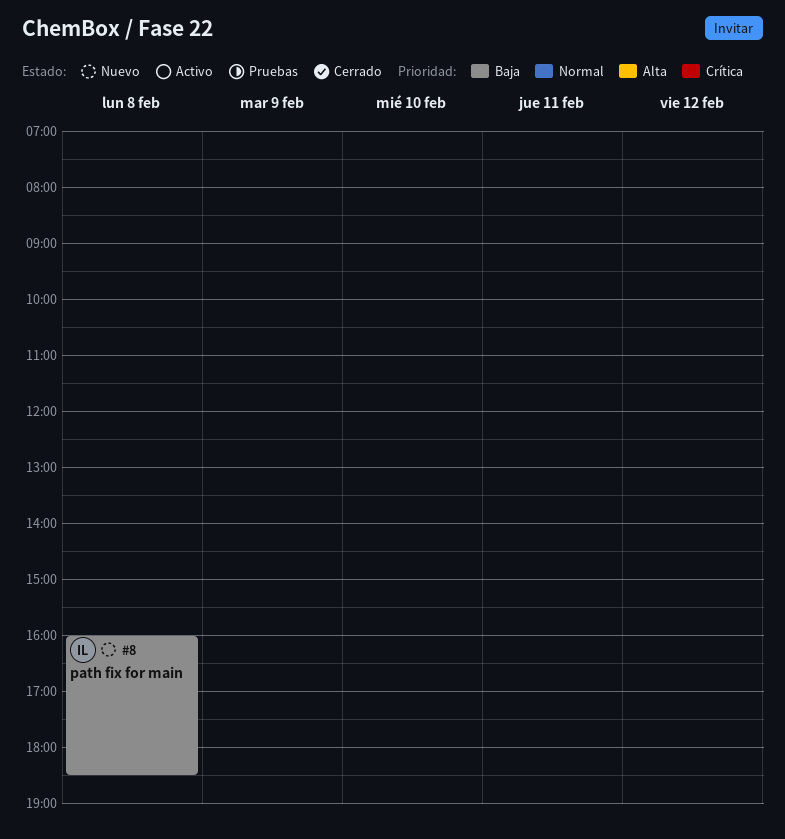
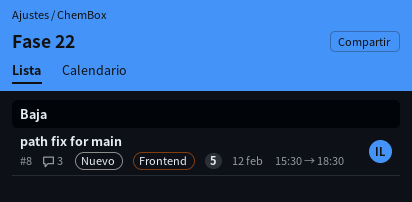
#8, day: Feb 8 -> Feb 12
#8, begins: 16:00 -> 15:30

